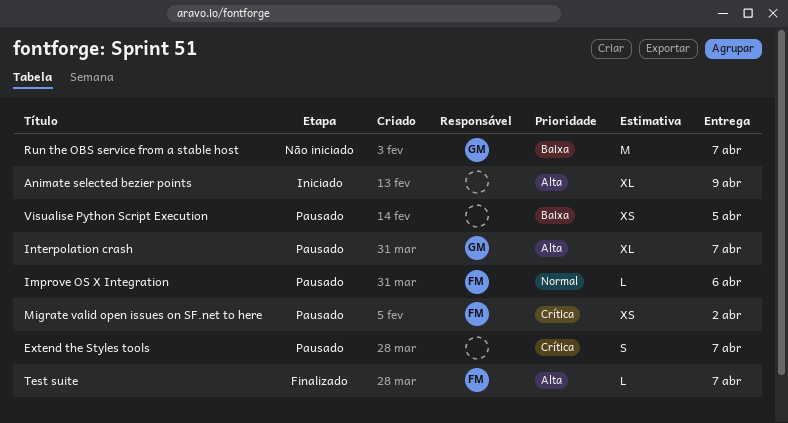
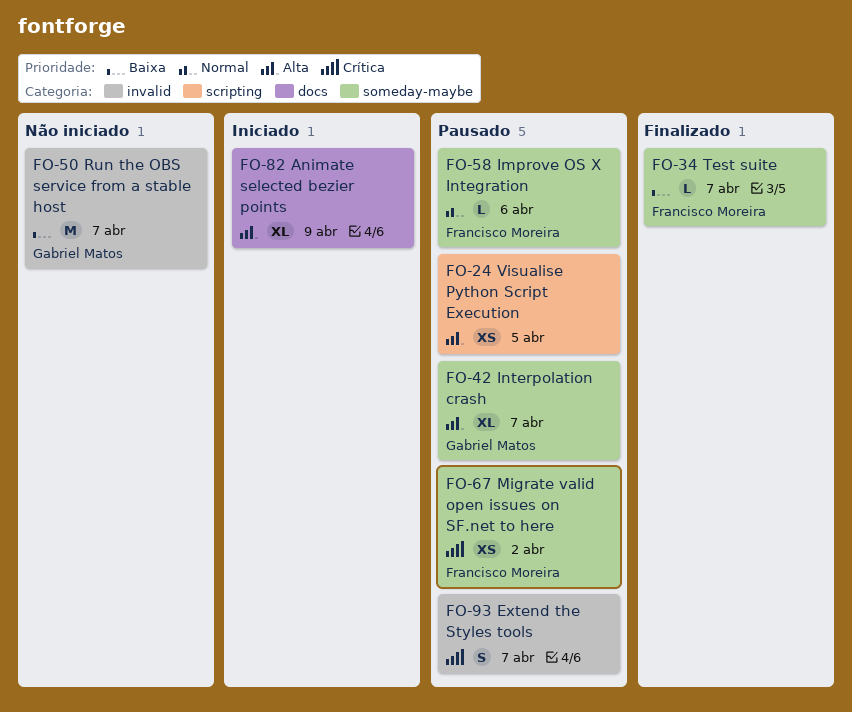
Test suite, priority: Alta -> Baixa
Visualise Python Script Execution, priority: Baixa -> Alta

